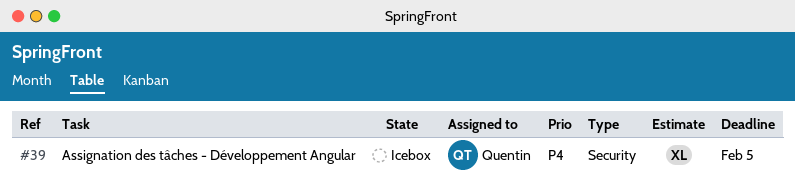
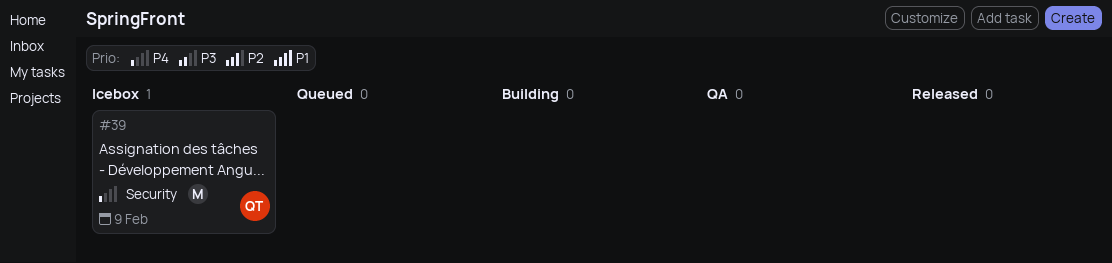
#39, estimate: XL -> M
#39, due: Feb 5 -> Feb 9

